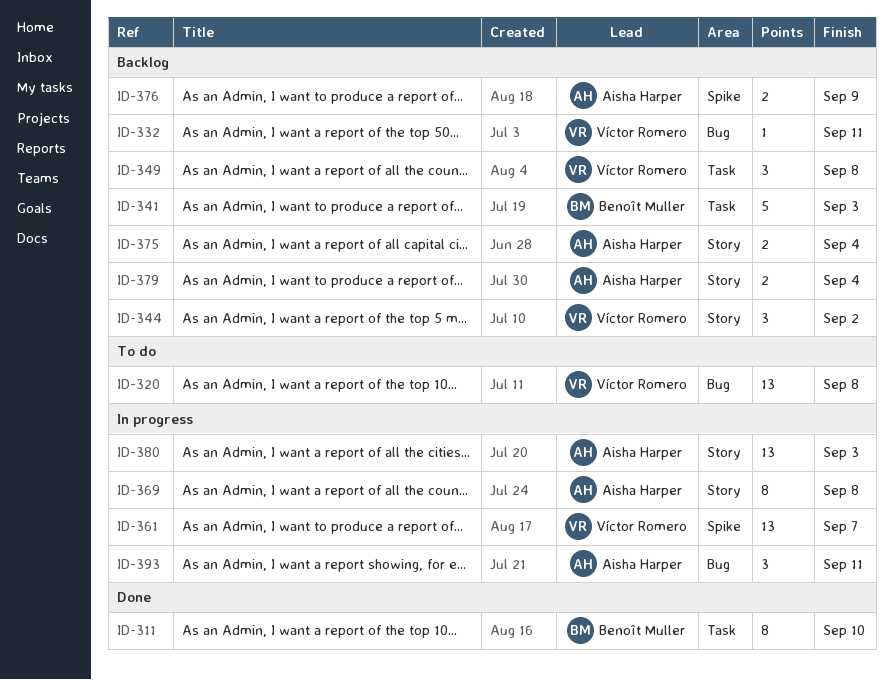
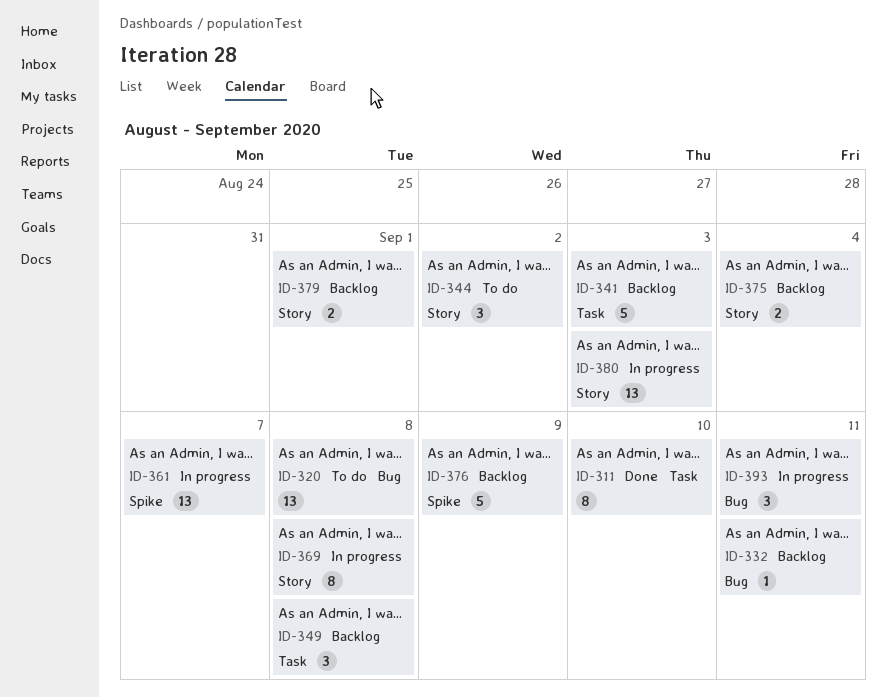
ID-344, status: Backlog -> To do
ID-376, estimate: 2 -> 5
ID-379, due: Sep 4 -> Sep 1

